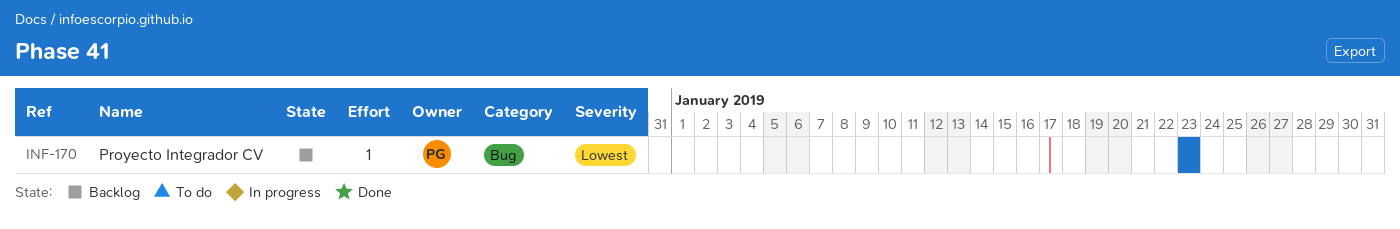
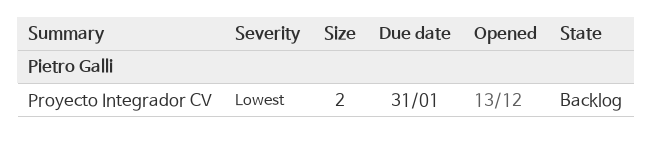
Proyecto Integrador CV, estimate: 1 -> 2
Proyecto Integrador CV, due: Jan 23 -> Jan 31

